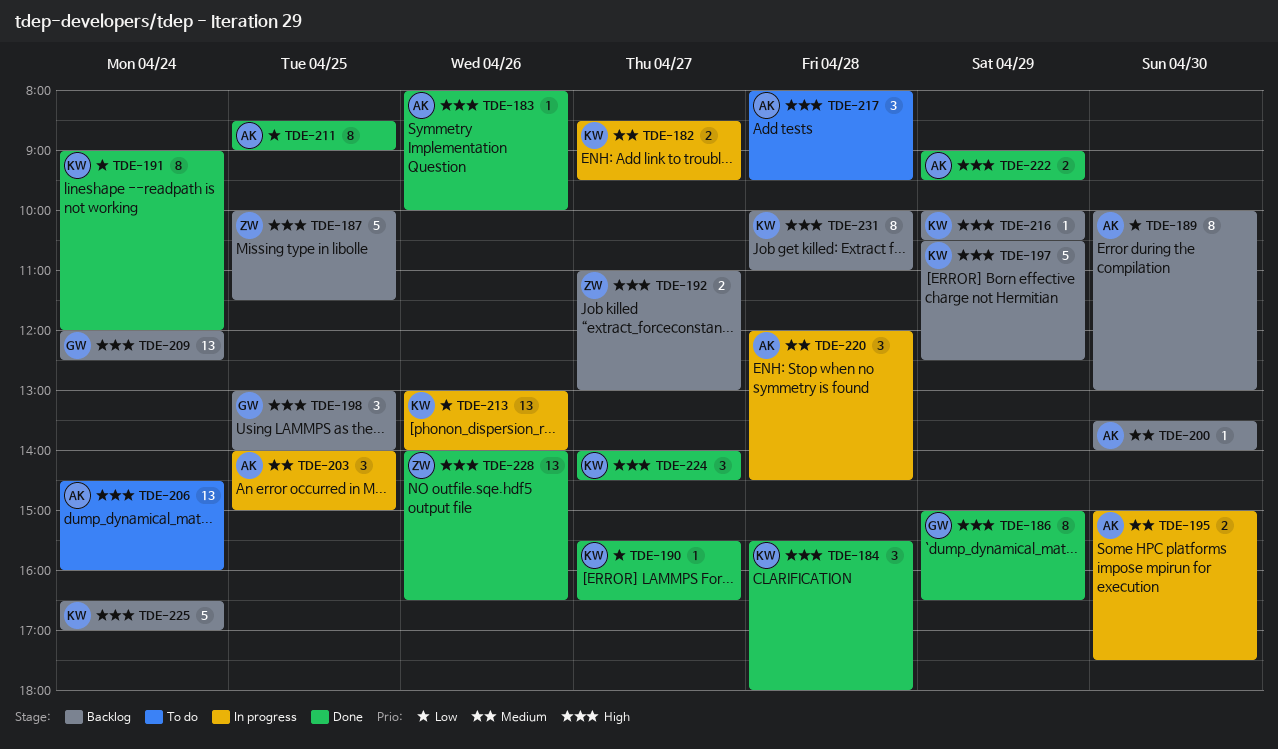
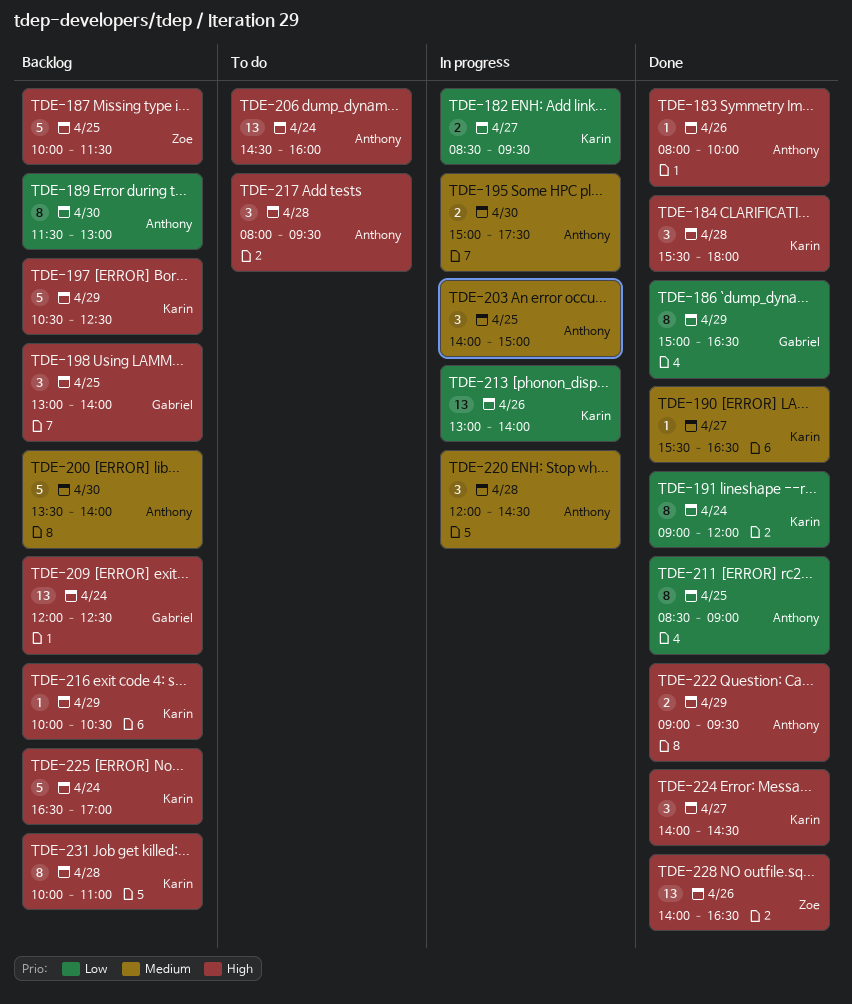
TDE-182, priority: Medium -> Low
TDE-186, priority: High -> Low
TDE-189, begins: 10:00 -> 11:30
TDE-190, priority: Low -> Medium
TDE-192: present -> none
TDE-200, estimate: 1 -> 5

